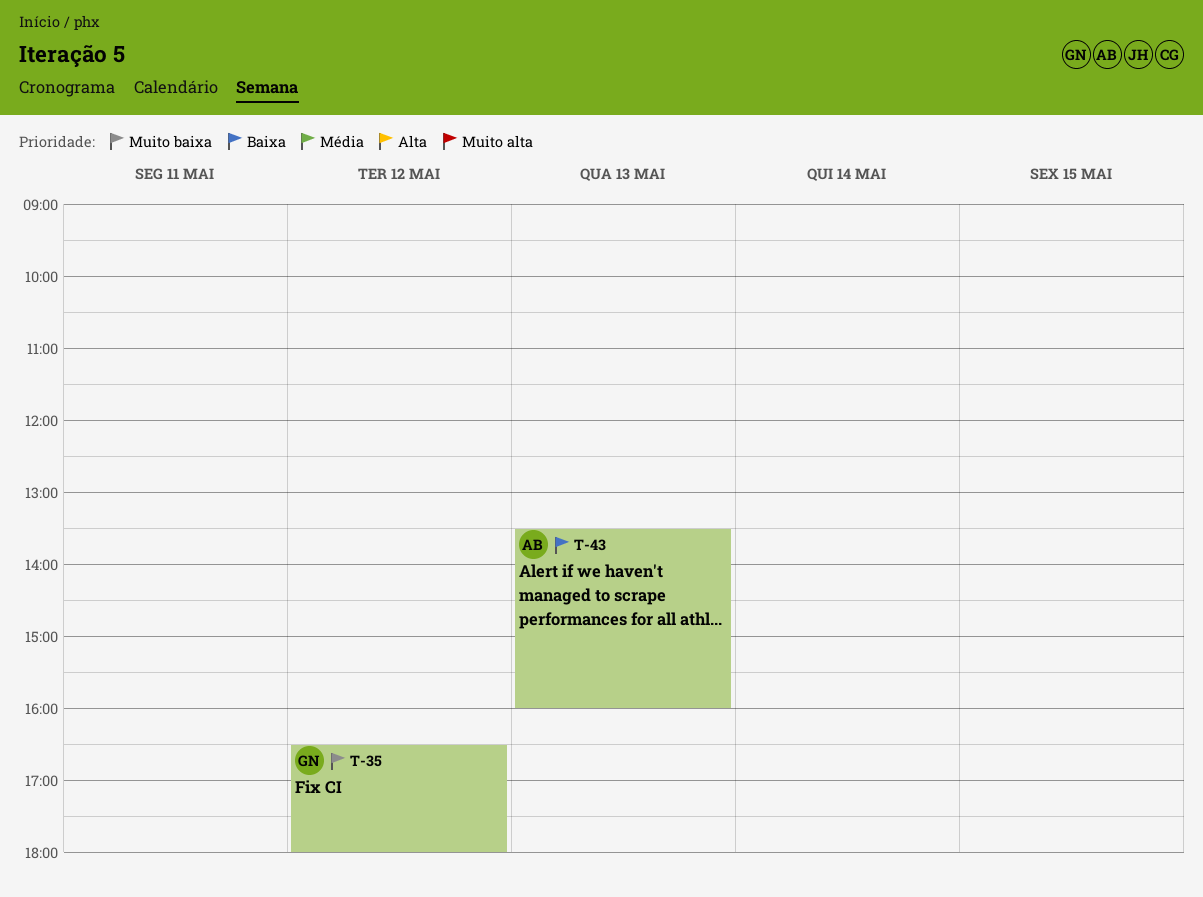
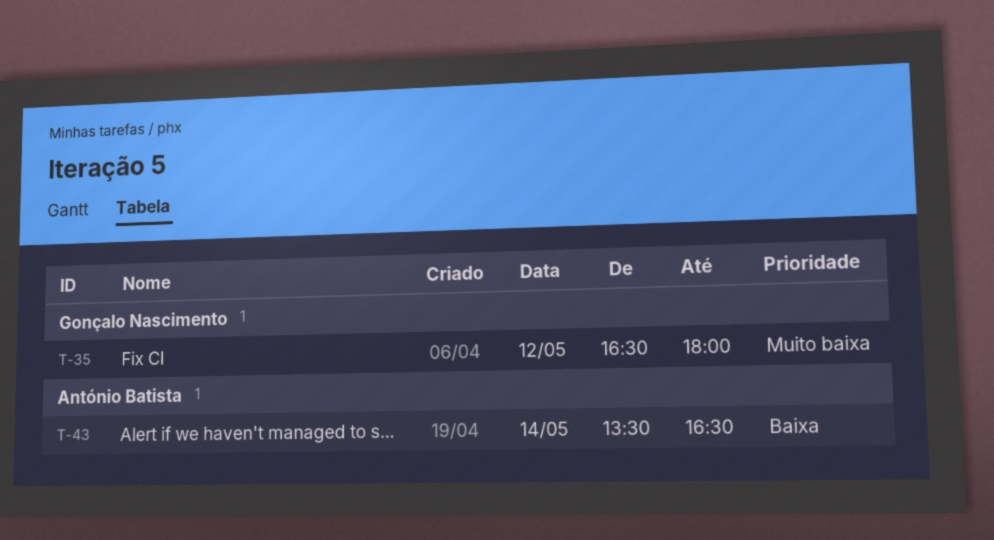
T-43, day: May 13 -> May 14
T-43, ends: 16:00 -> 16:30

